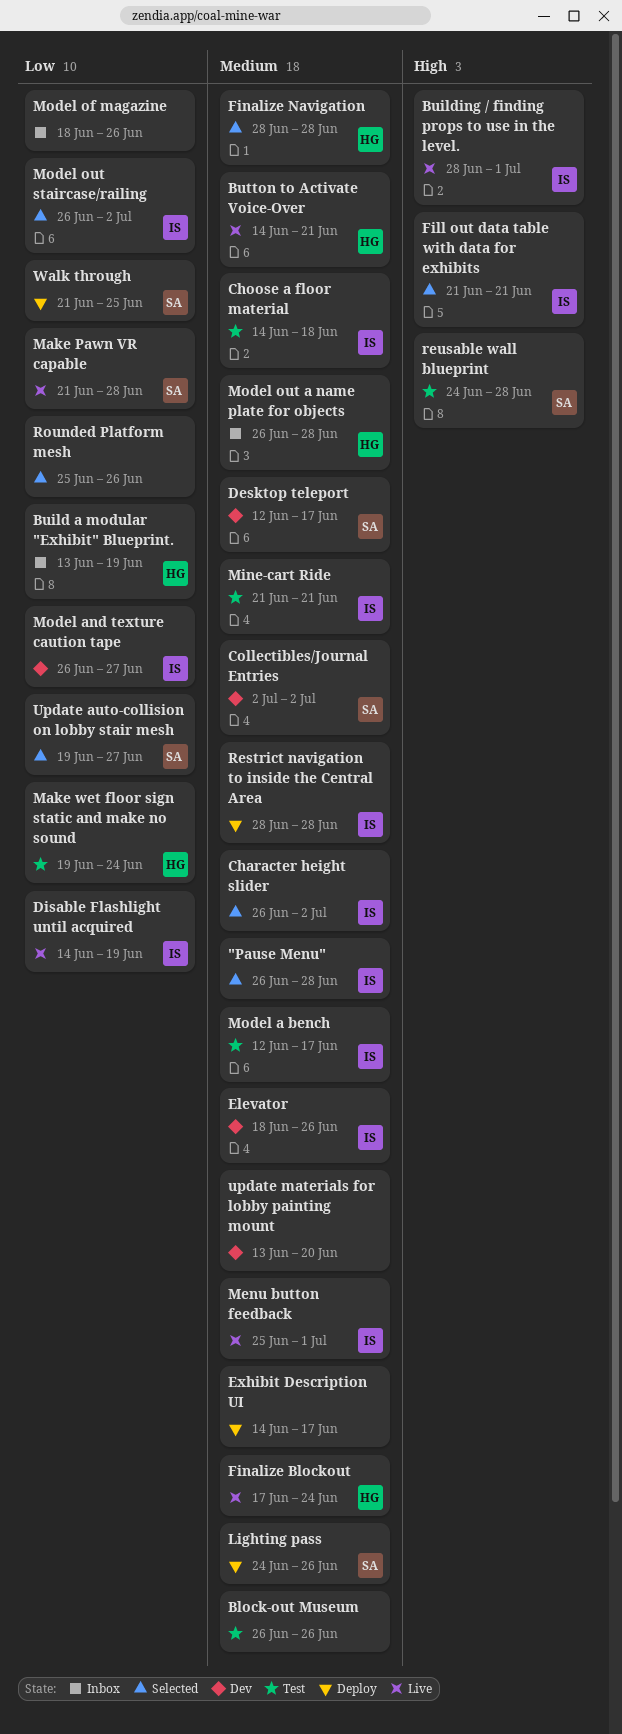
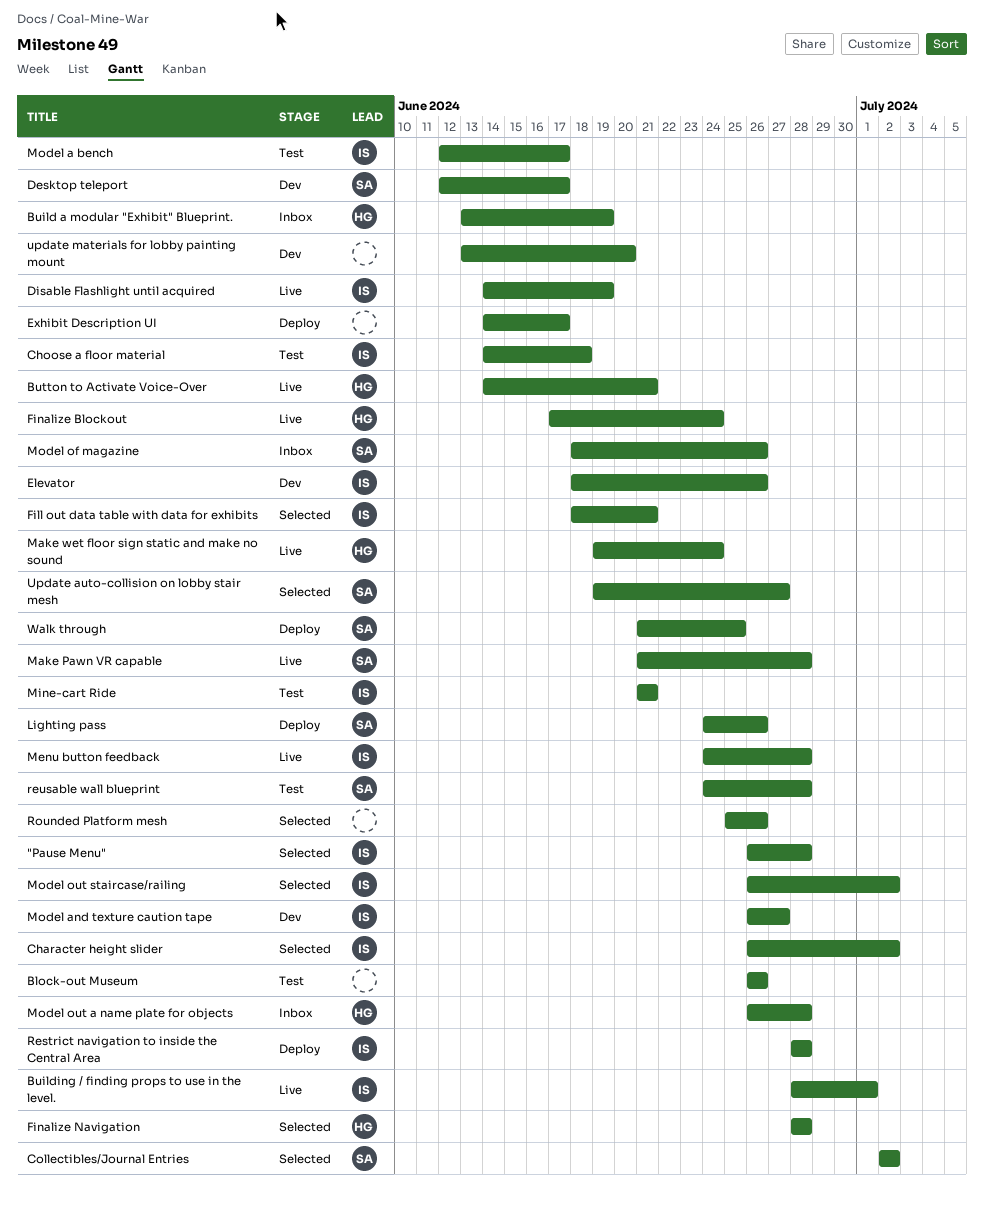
Collectibles/Journal Entries, status: Dev -> Selected
Fill out data table with data for exhibits, start: Jun 21 -> Jun 18
Make wet floor sign static and make no sound, status: Test -> Live
Menu button feedback, start: Jun 25 -> Jun 24
Menu button feedback, due: Jul 1 -> Jun 28
Model of magazine, owner: none -> SA

